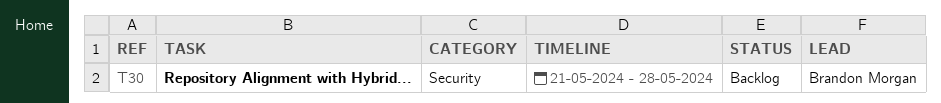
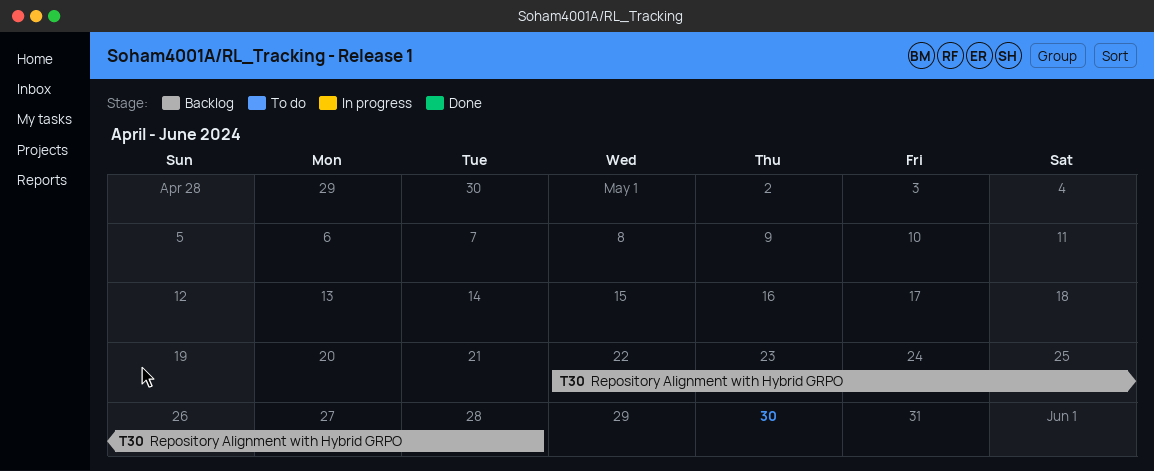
T30, start: May 21 -> May 22

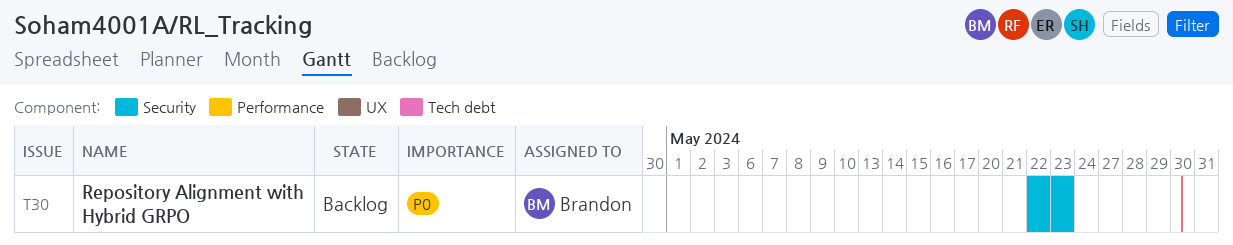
T30, due: May 28 -> May 23

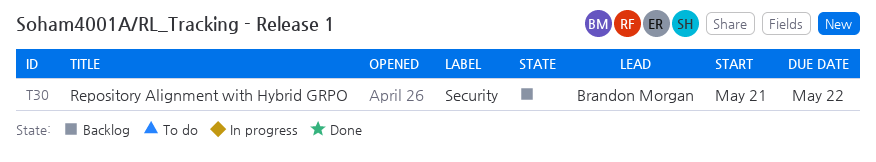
T30, start: May 22 -> May 21
T30, due: May 23 -> May 22

